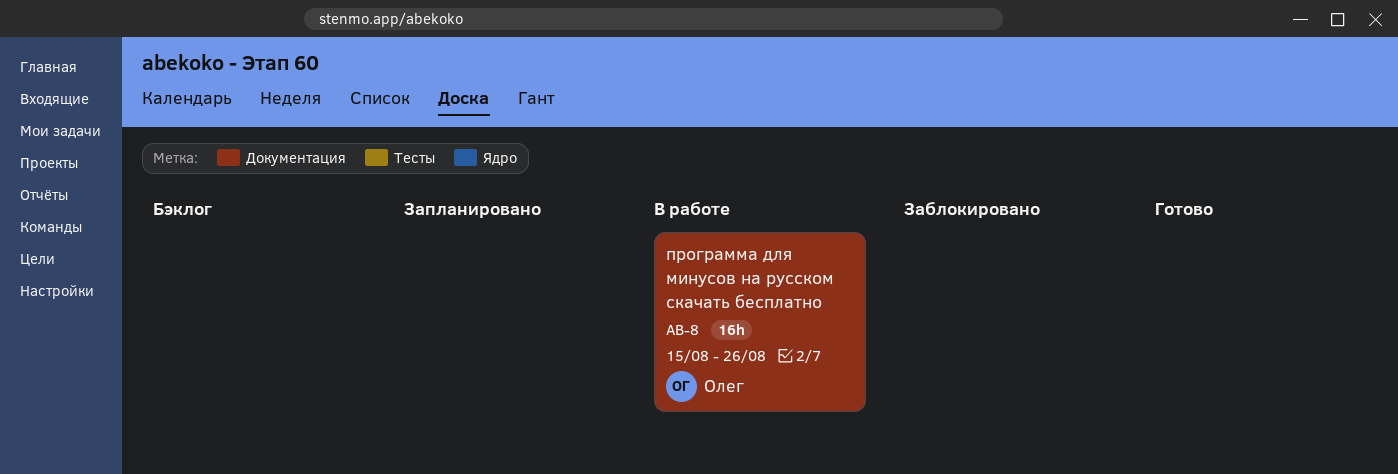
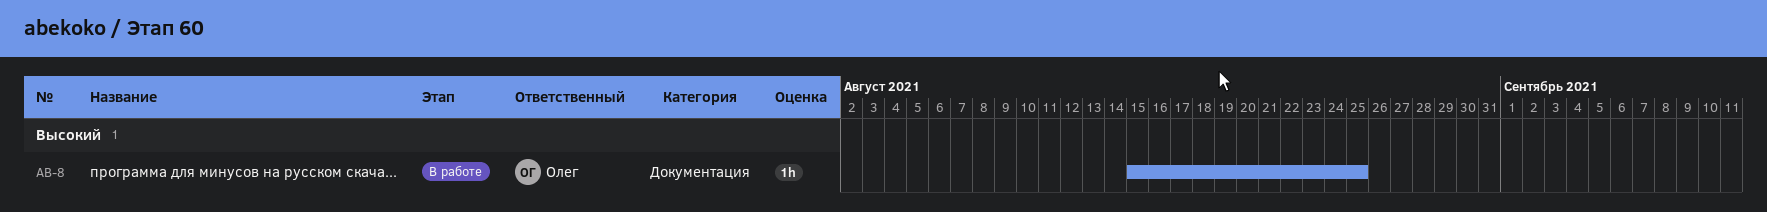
AB-8, estimate: 16h -> 1h
AB-8, due: Aug 26 -> Aug 25

